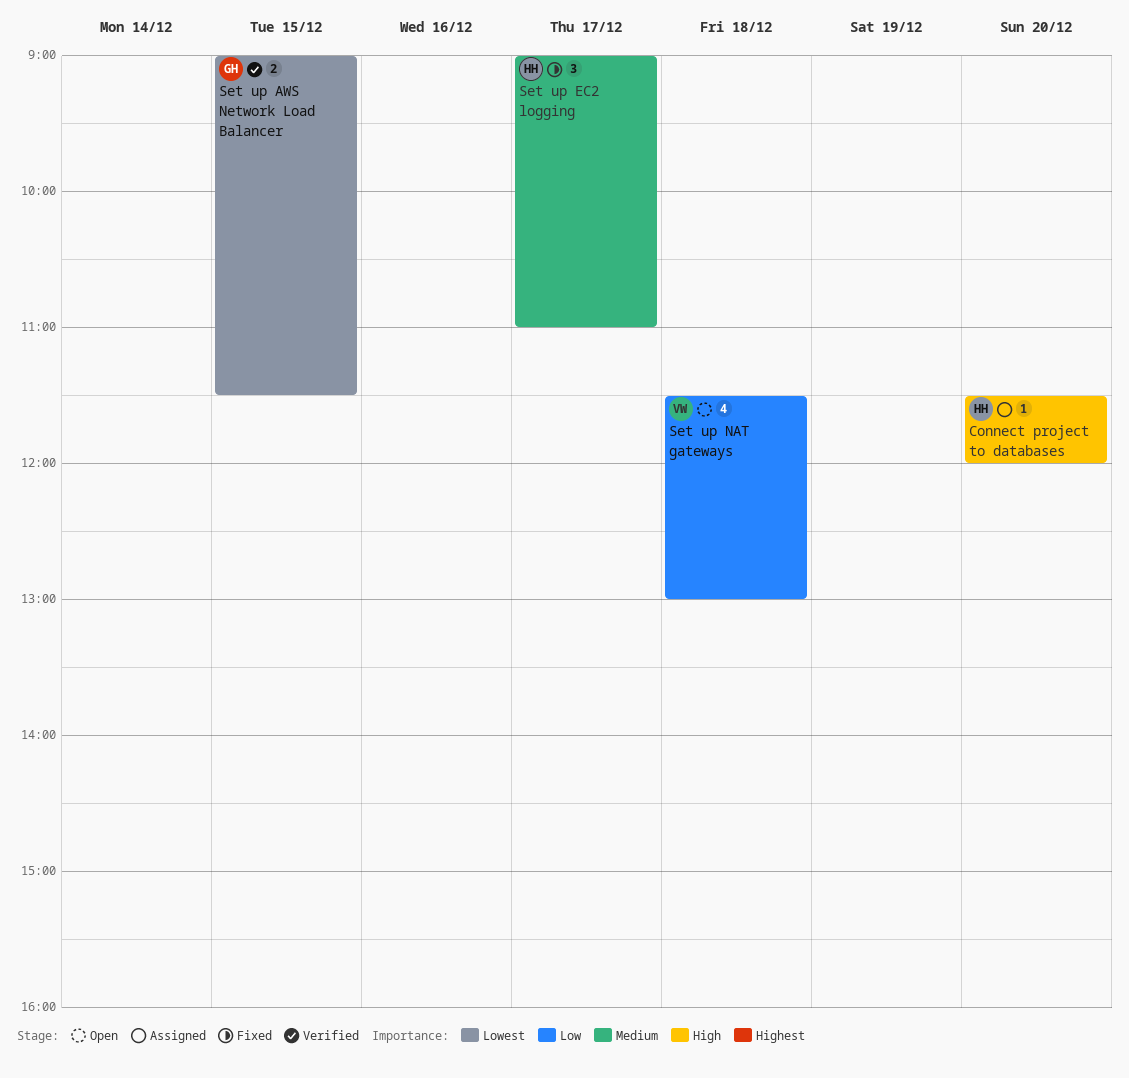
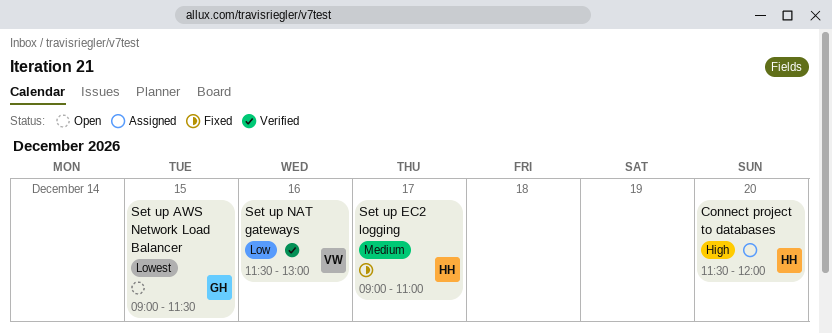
Set up AWS Network Load Balancer, status: Verified -> Open
Set up NAT gateways, status: Open -> Verified
Set up NAT gateways, day: Dec 18 -> Dec 16

